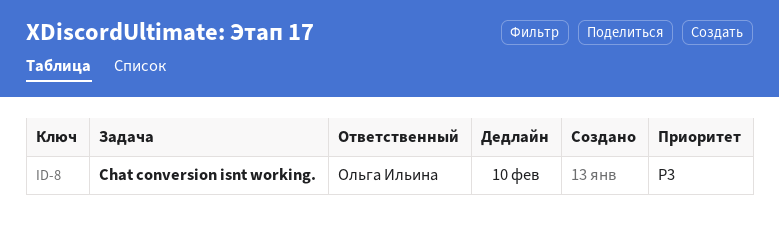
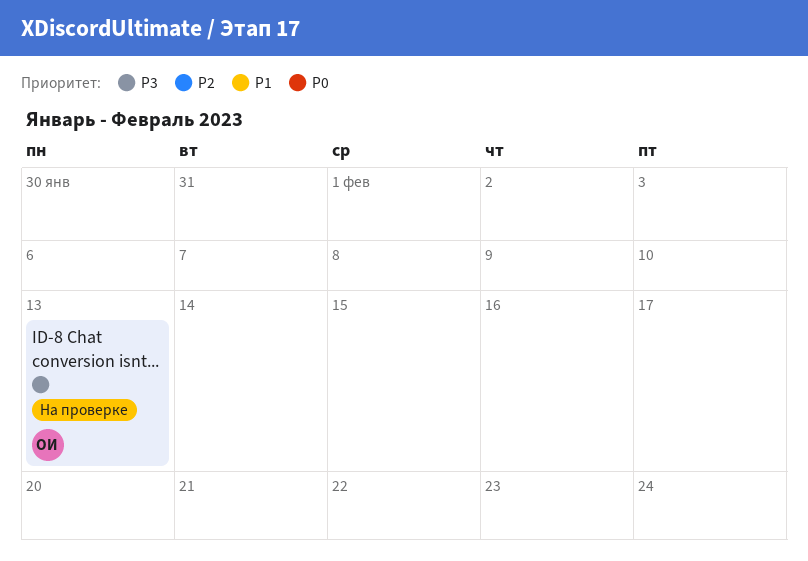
ID-8, due: Feb 10 -> Feb 13

